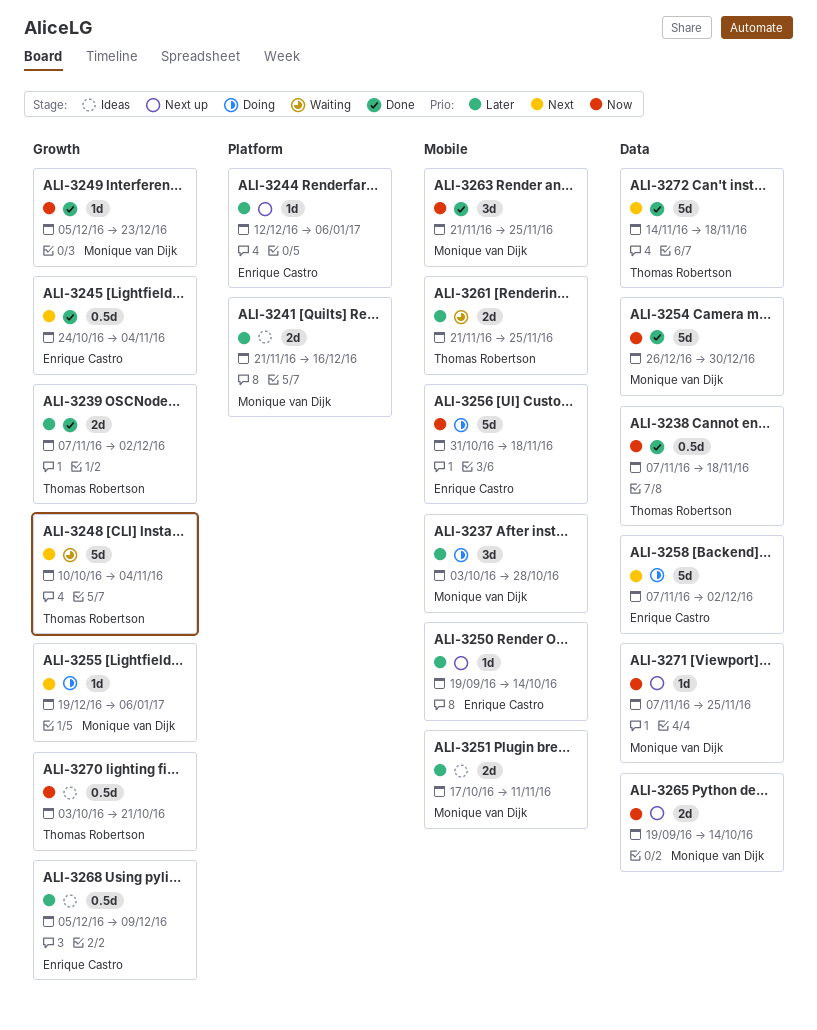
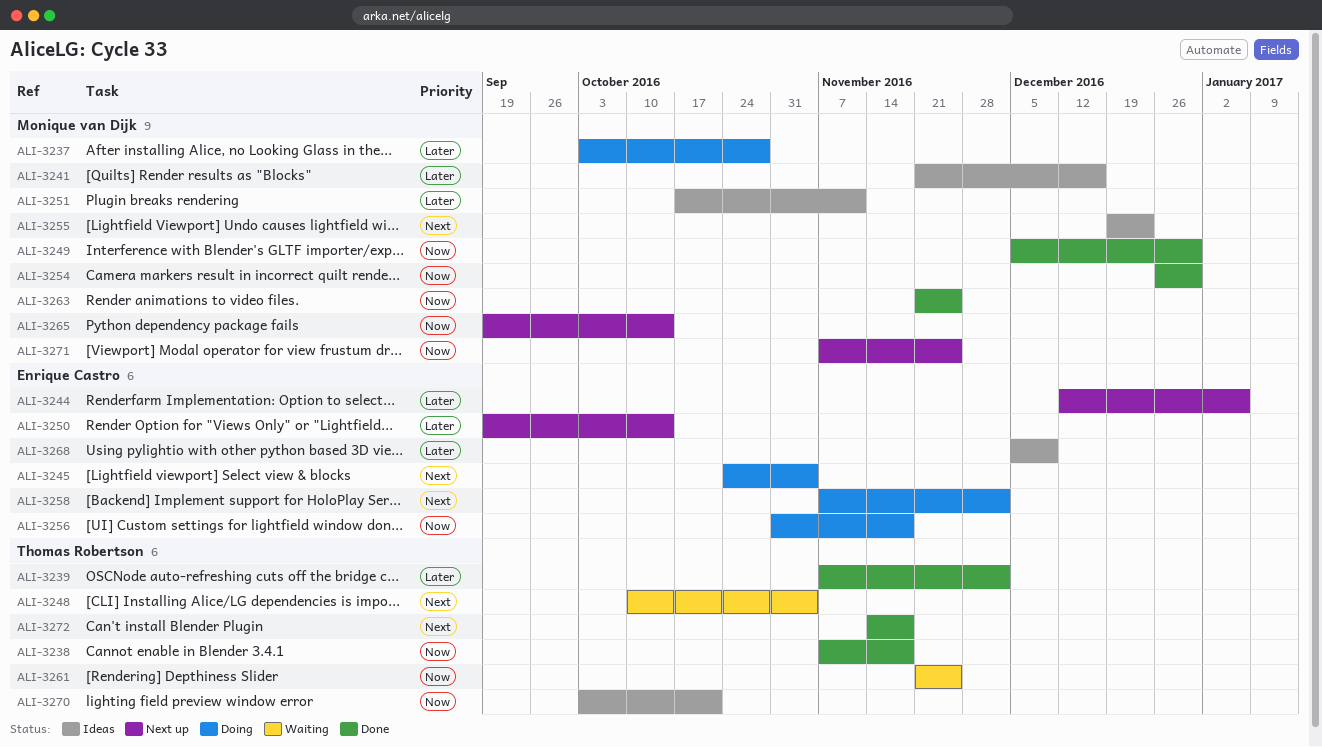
ALI-3245, status: Done -> Doing
ALI-3249, due: Dec 23 -> Dec 30
ALI-3255, status: Doing -> Ideas
ALI-3255, due: Jan 6 -> Dec 23
ALI-3261, priority: Later -> Now

